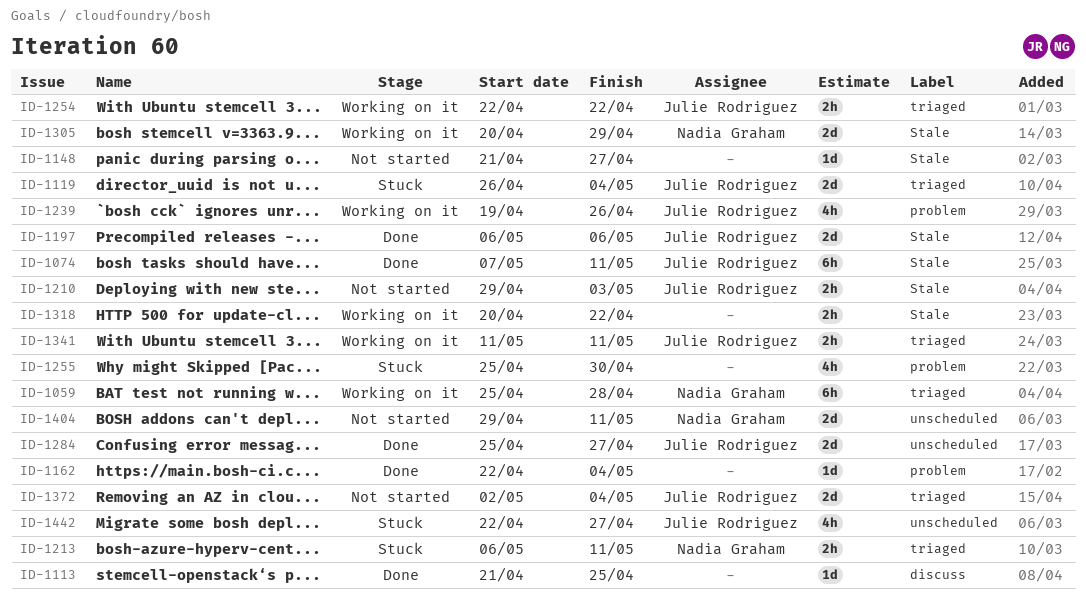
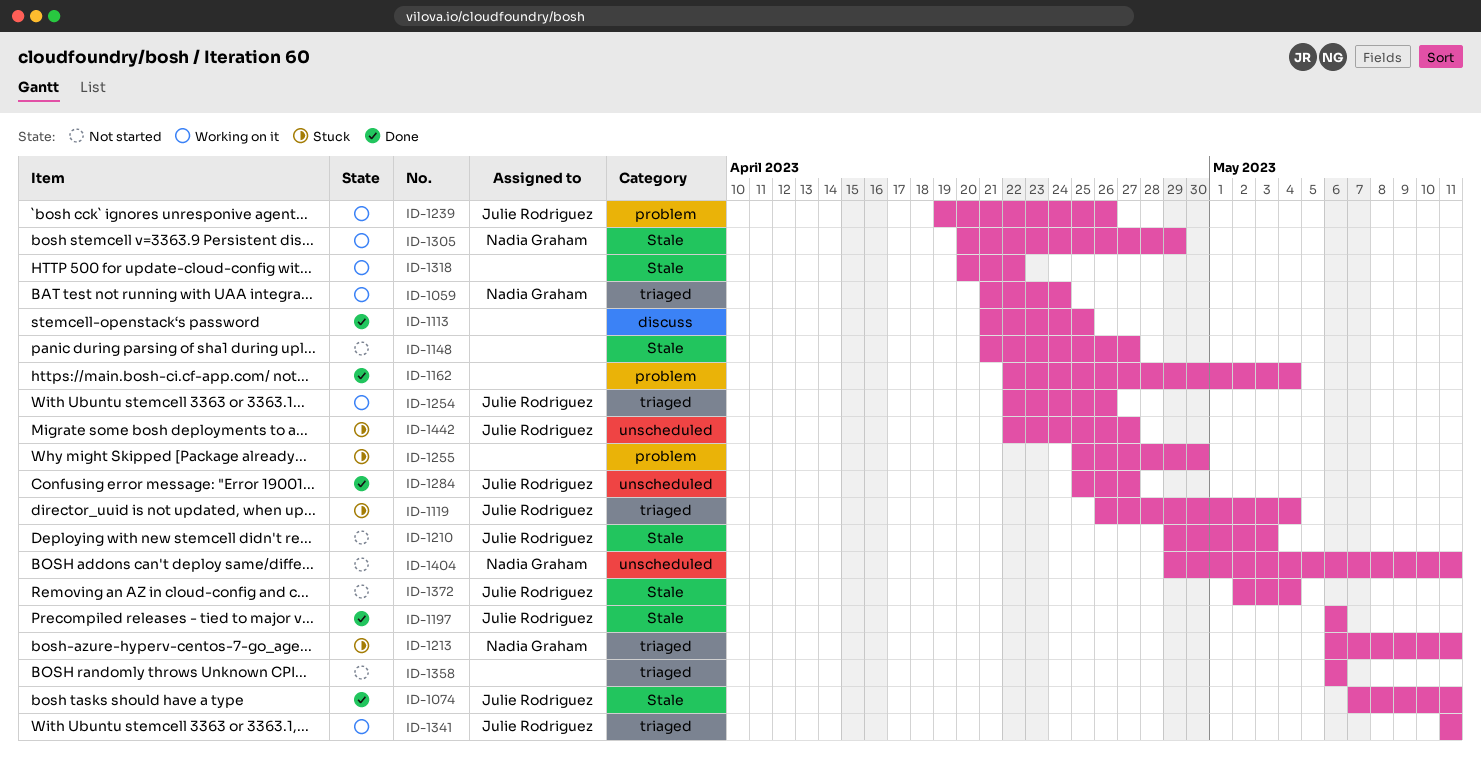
ID-1059, start: Apr 25 -> Apr 21
ID-1059, due: Apr 28 -> Apr 24
ID-1254, due: Apr 22 -> Apr 26
ID-1358: none -> present
ID-1372, label: triaged -> Stale

